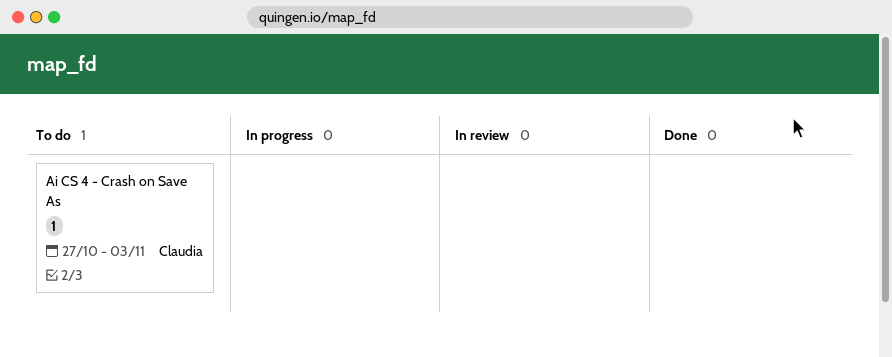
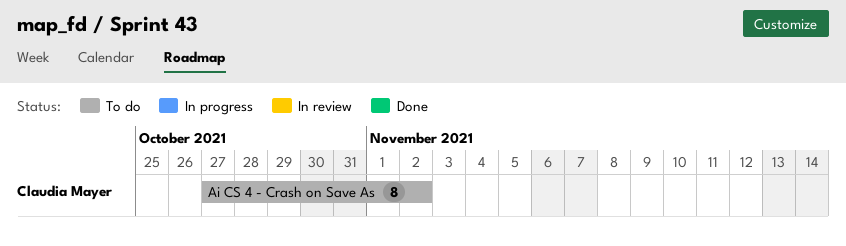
Ai CS 4 - Crash on Save As, estimate: 1 -> 8
Ai CS 4 - Crash on Save As, due: Nov 3 -> Nov 2

